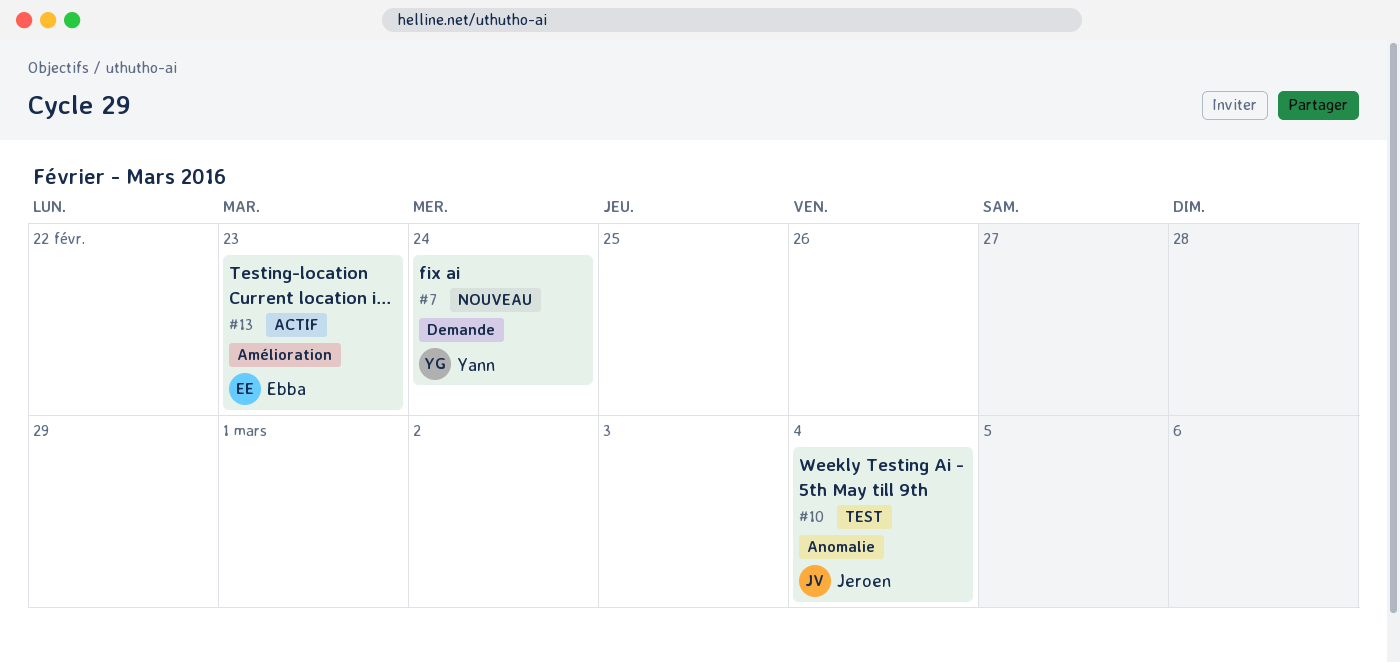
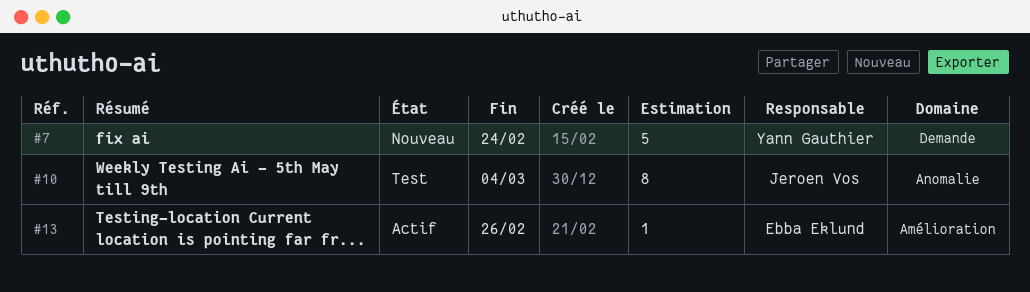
#13, due: Feb 23 -> Feb 26

